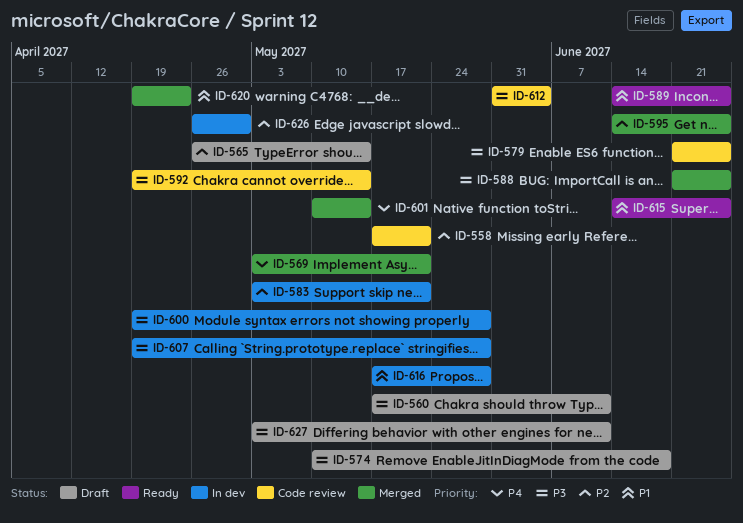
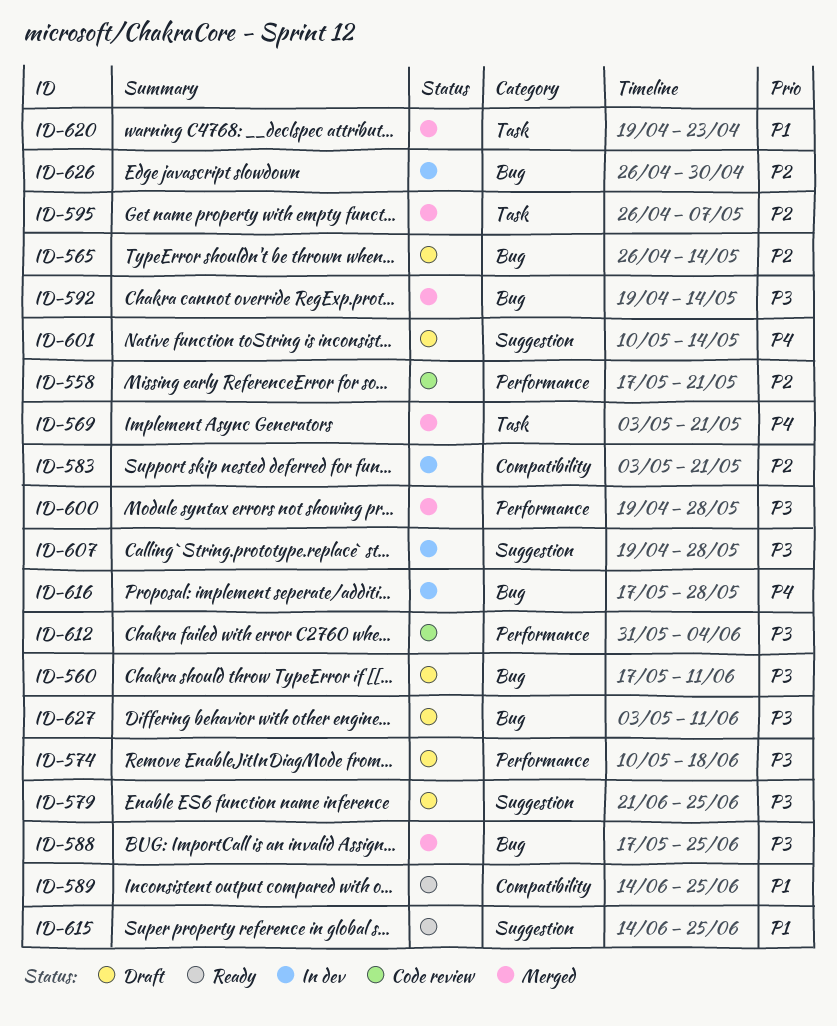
ID-579, status: Code review -> Draft
ID-588, start: Jun 21 -> May 17
ID-592, status: Code review -> Merged
ID-595, start: Jun 14 -> Apr 26
ID-595, due: Jun 25 -> May 7
ID-600, status: In dev -> Merged
ID-601, status: Merged -> Draft
ID-616, priority: P1 -> P4

